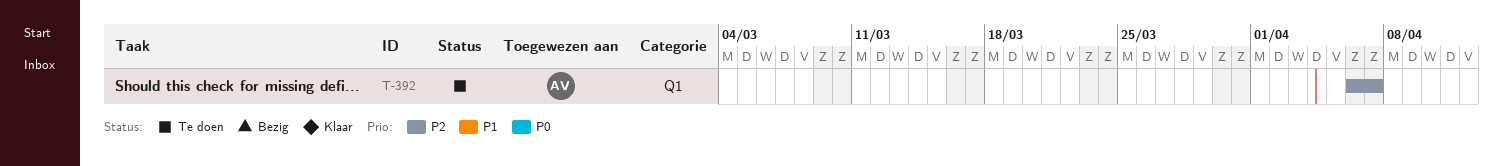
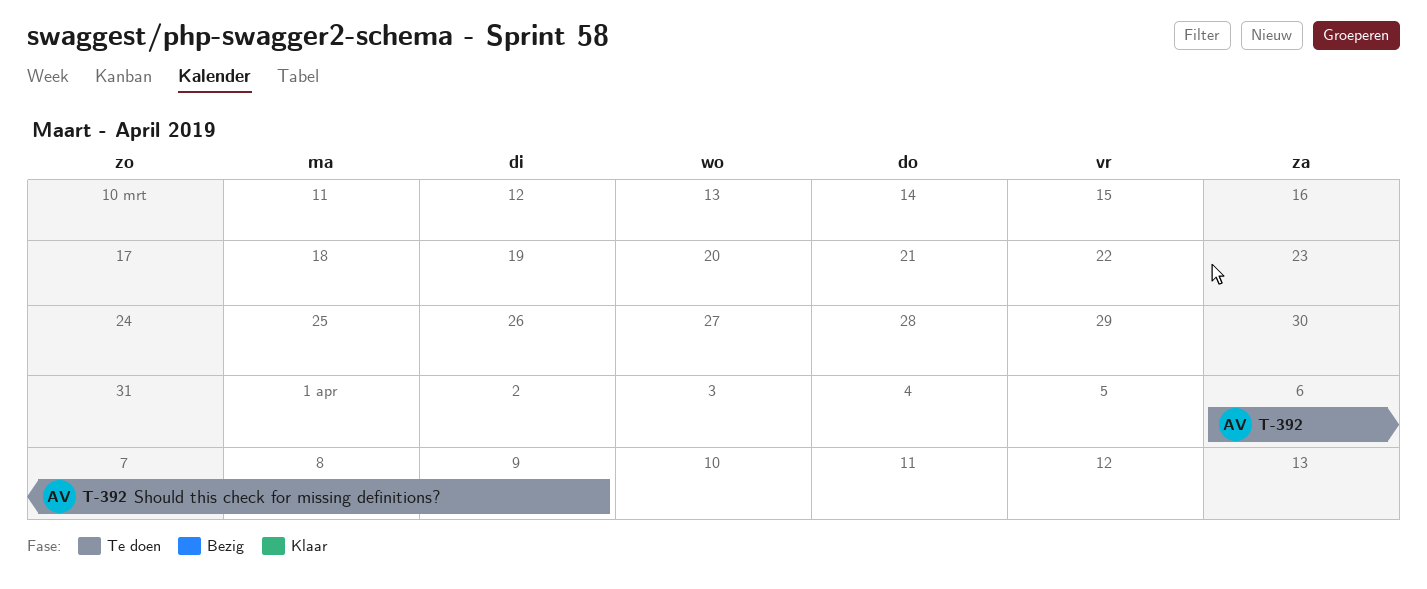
T-392, due: Apr 7 -> Apr 9

